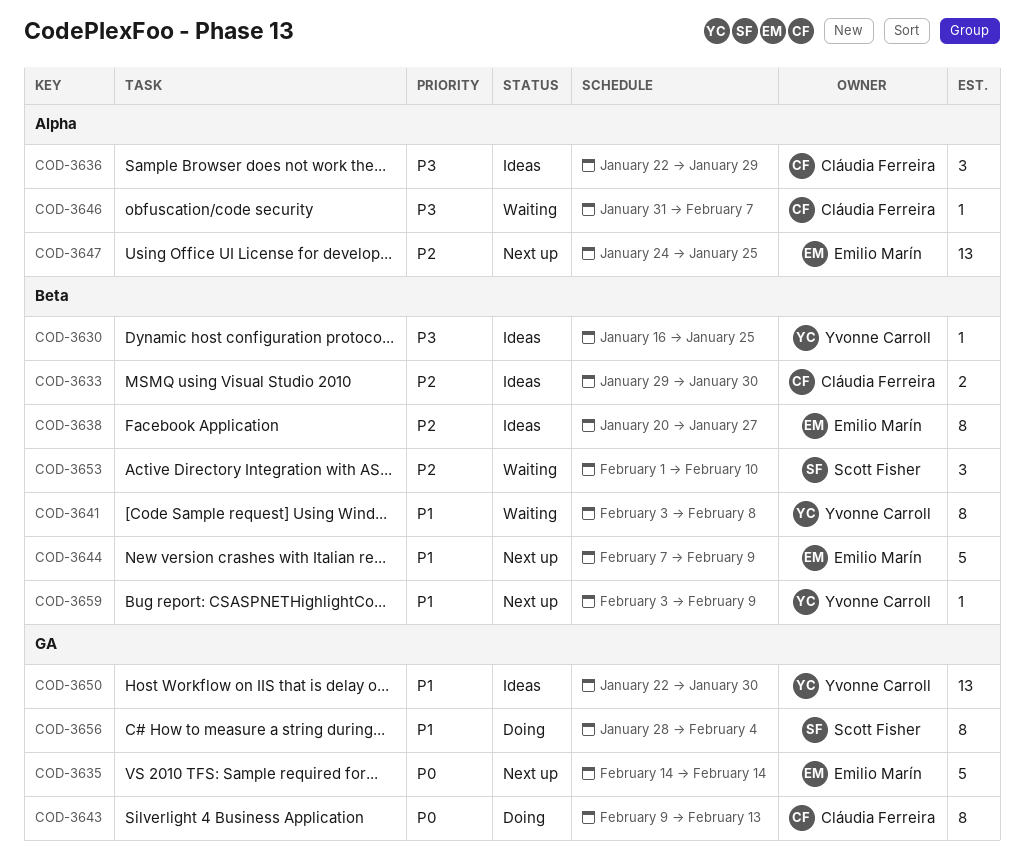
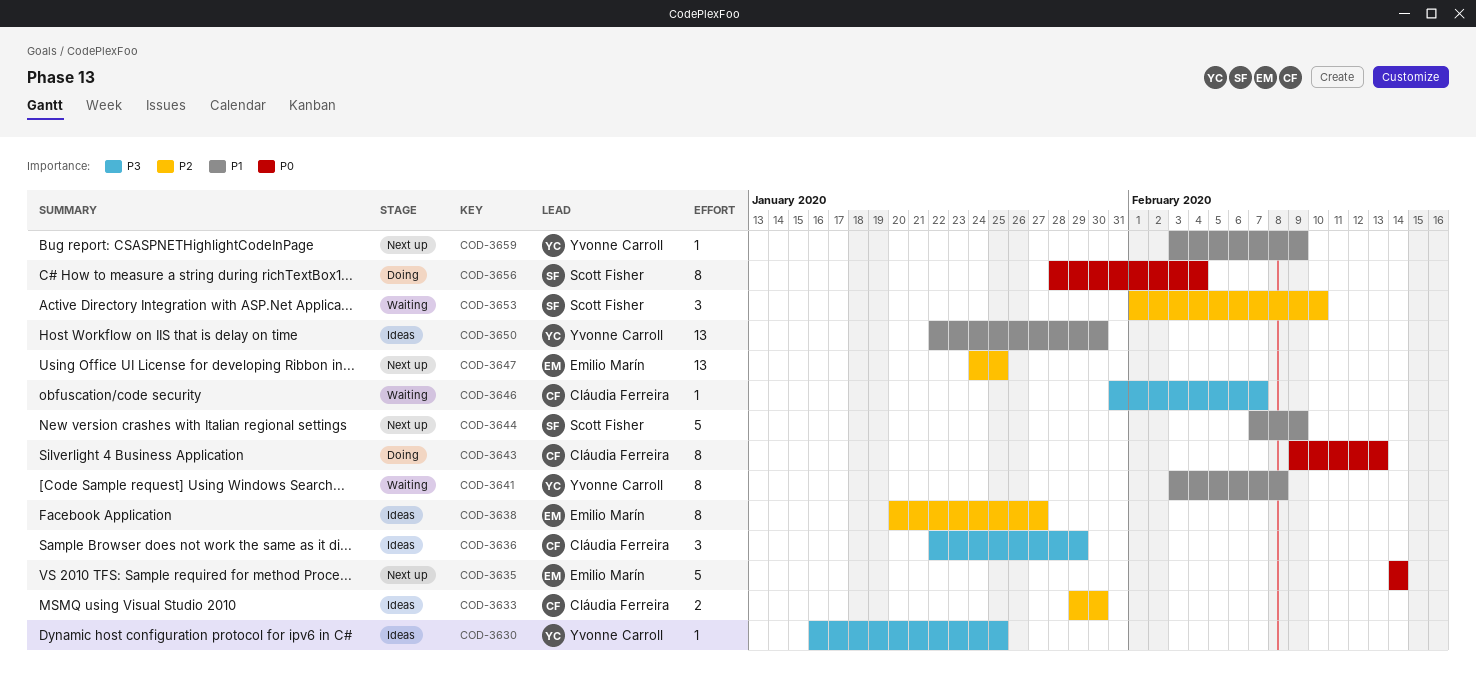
COD-3644, owner: Emilio Marín -> Scott Fisher
COD-3656, priority: P1 -> P0

